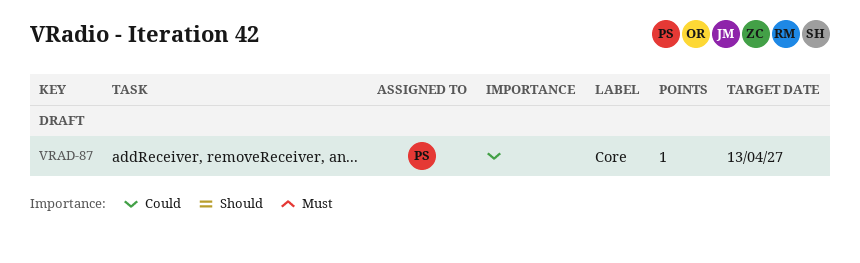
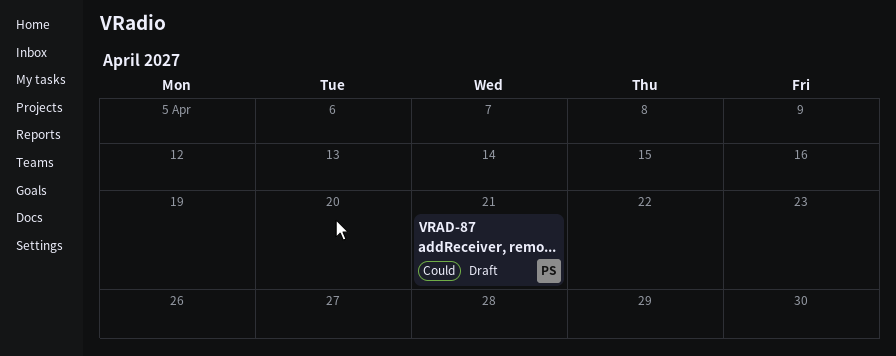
VRAD-87, due: Apr 13 -> Apr 21

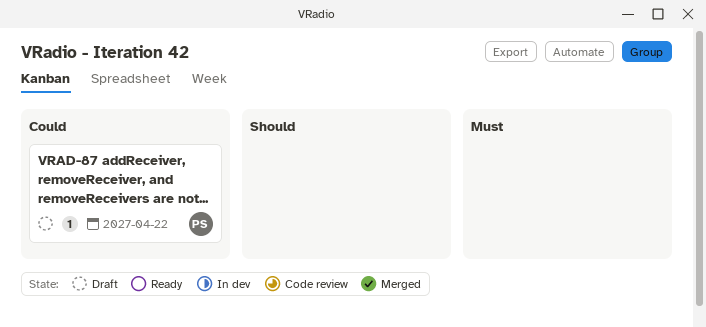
VRAD-87, due: Apr 21 -> Apr 22

